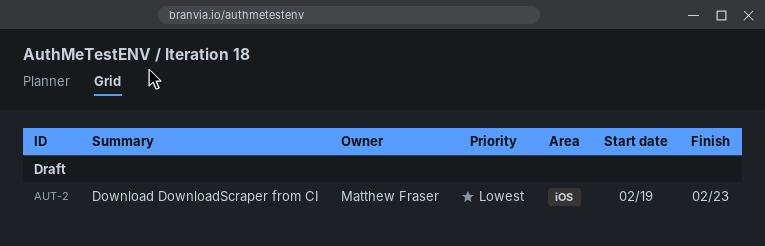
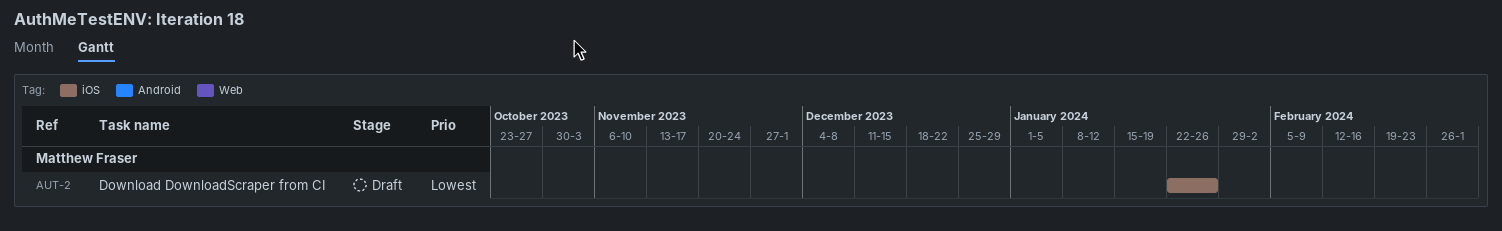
AUT-2, start: Feb 19 -> Jan 22
AUT-2, due: Feb 23 -> Jan 26

